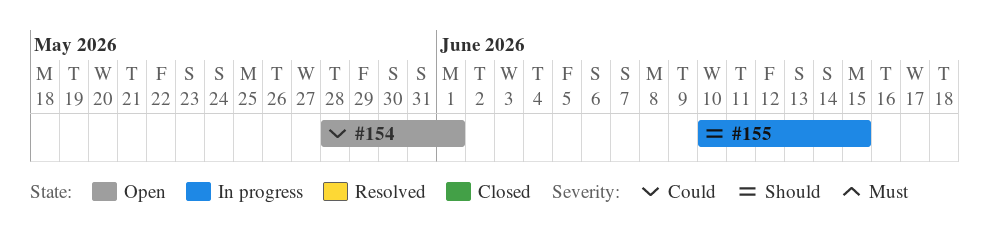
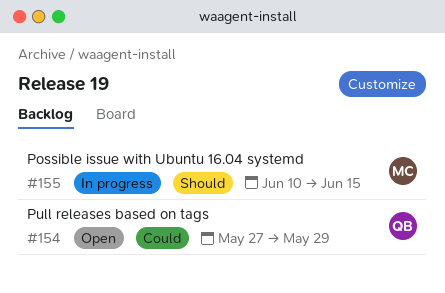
#154, start: May 28 -> May 27
#154, due: Jun 1 -> May 29

